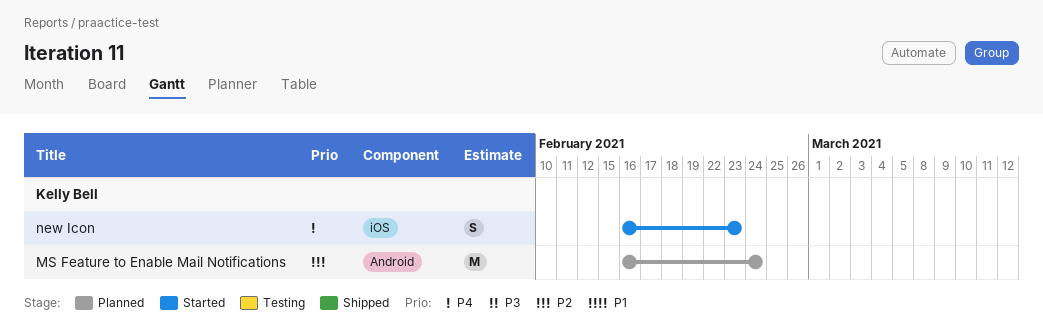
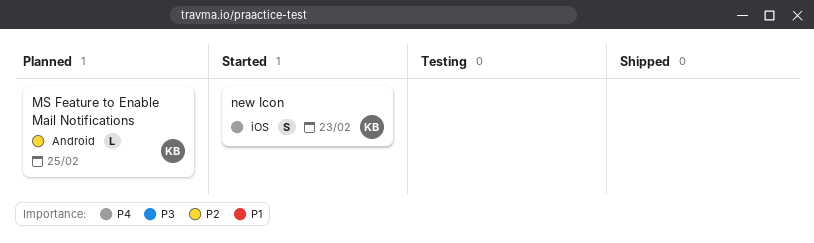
MS Feature to Enable Mail Notifications, estimate: M -> L
MS Feature to Enable Mail Notifications, due: Feb 24 -> Feb 25

